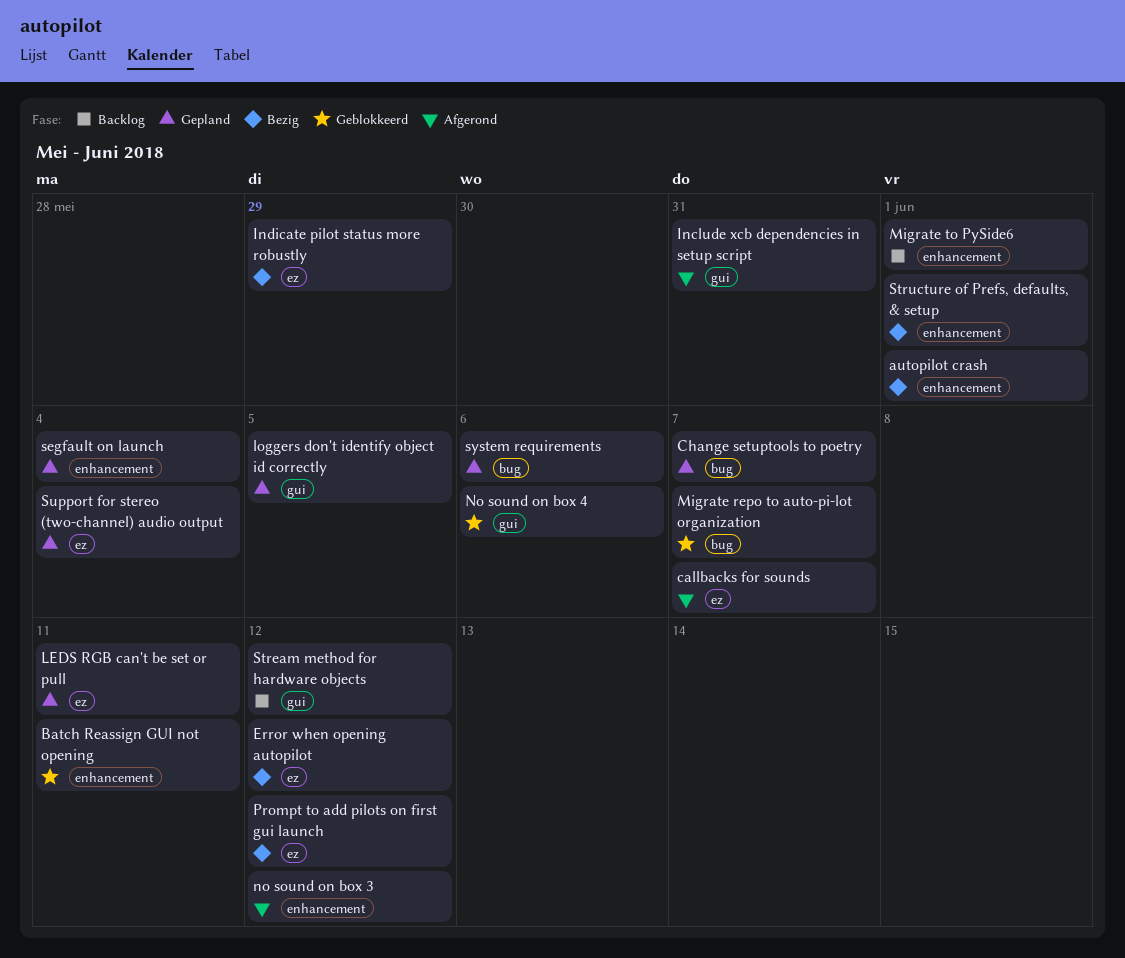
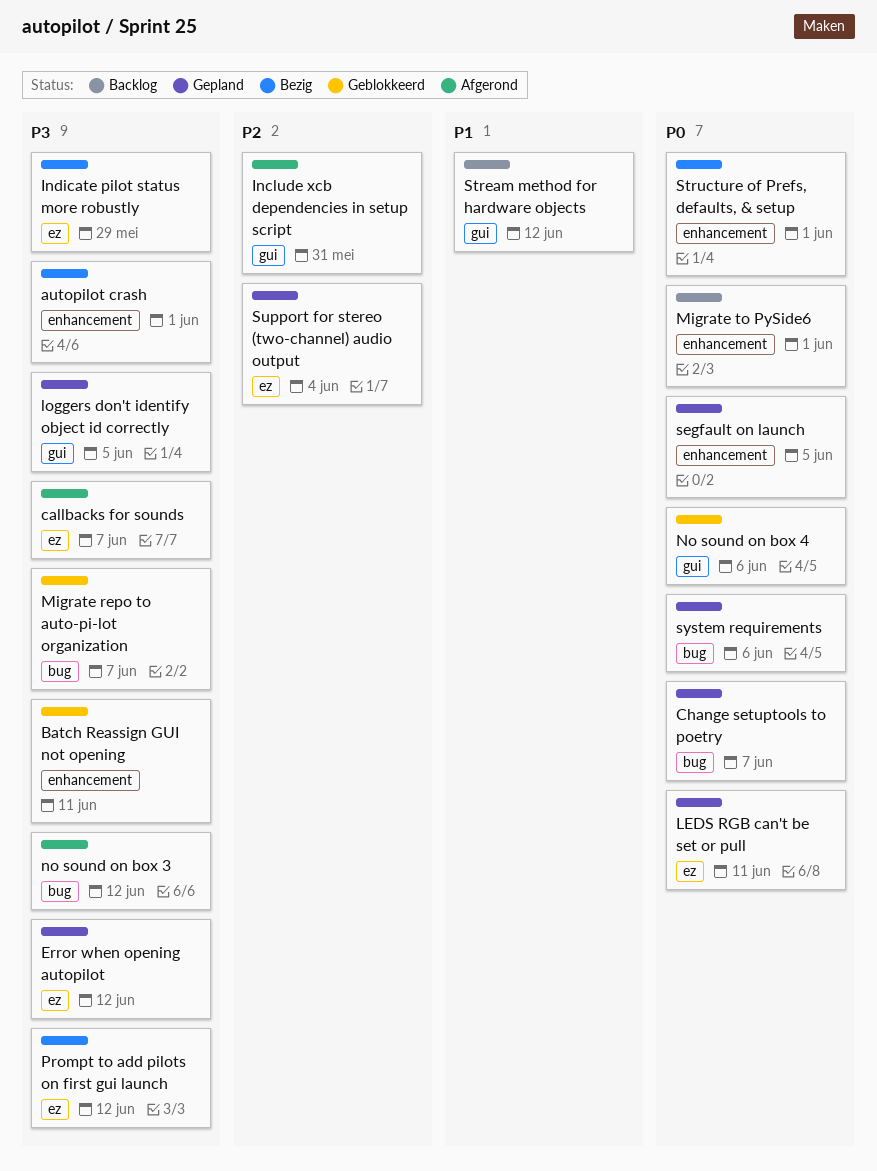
Error when opening autopilot, status: Bezig -> Gepland
no sound on box 3, label: enhancement -> bug
segfault on launch, due: Jun 4 -> Jun 5

